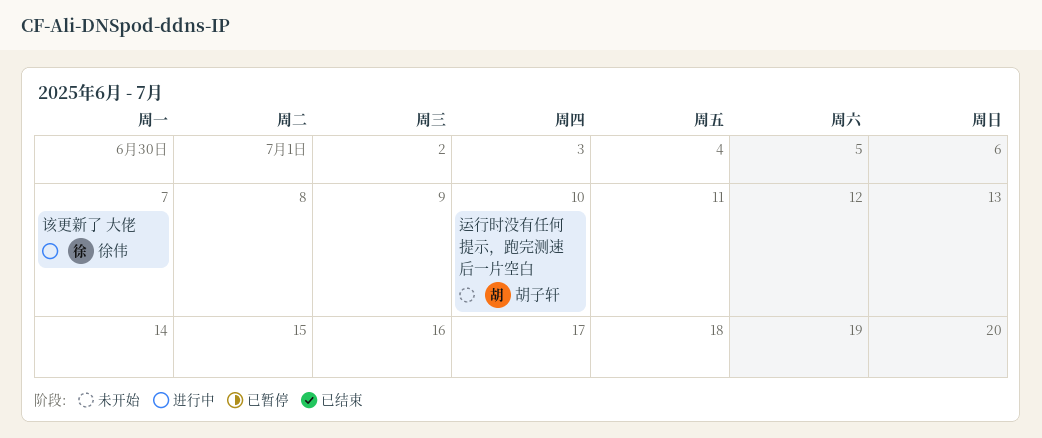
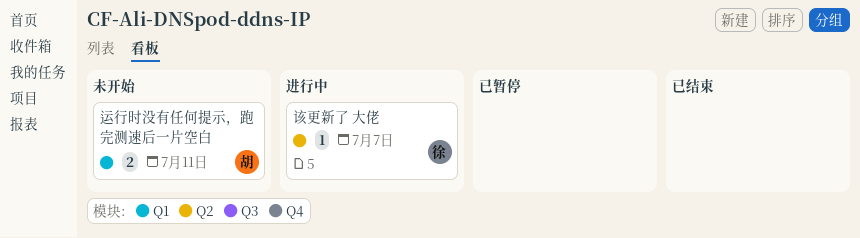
运行时没有任何提示，跑完测速后一片空白, due: Jul 10 -> Jul 11

